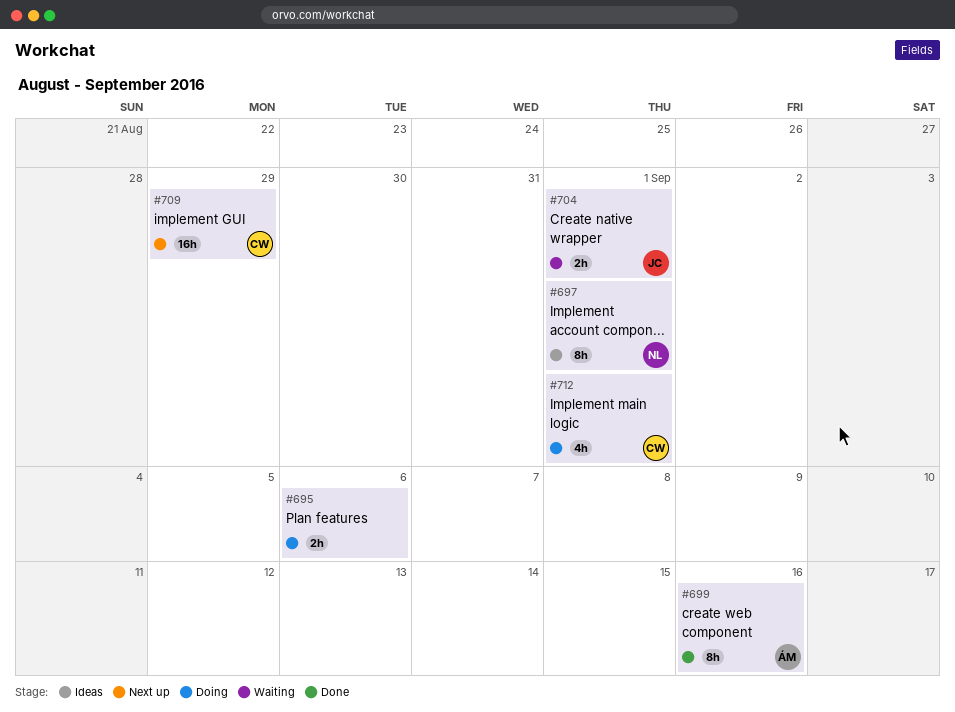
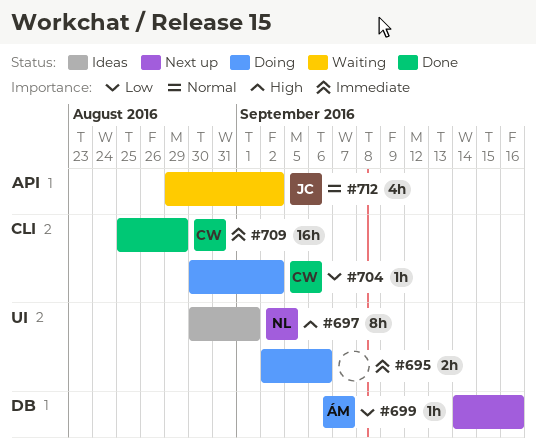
#699, status: Done -> Next up
#699, estimate: 8h -> 1h
#704, status: Waiting -> Doing
#704, owner: JC -> CW
#704, estimate: 2h -> 1h
#704, due: Sep 1 -> Sep 2
#709, status: Next up -> Done
#712, status: Doing -> Waiting
#712, owner: CW -> JC
#712, due: Sep 1 -> Sep 2

